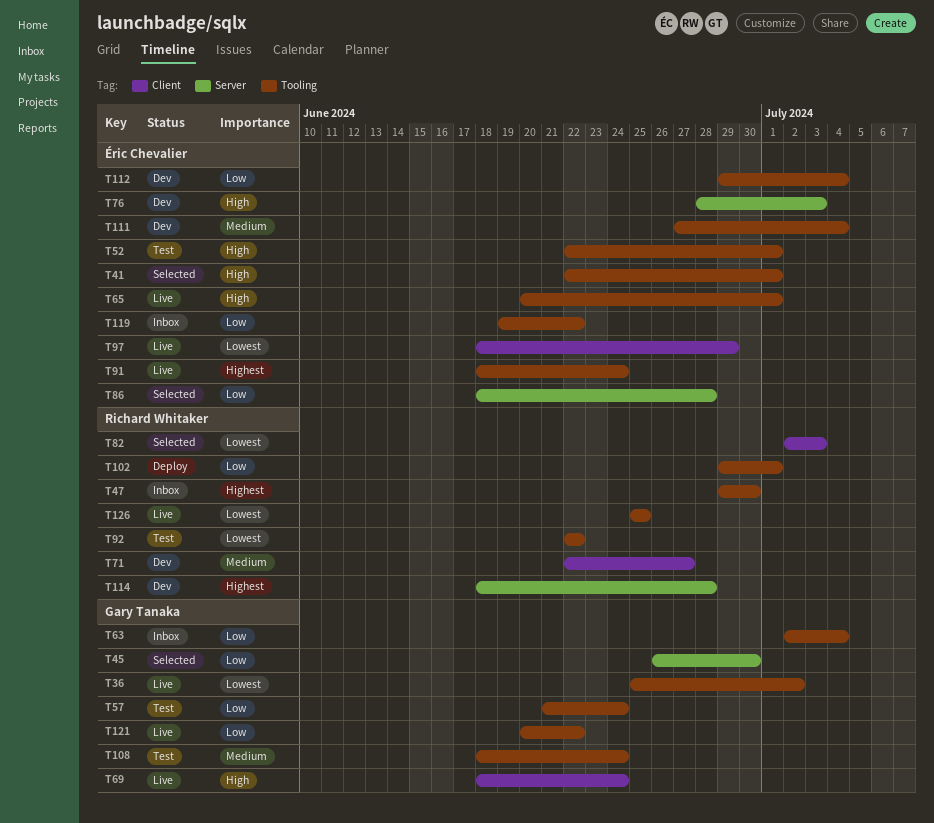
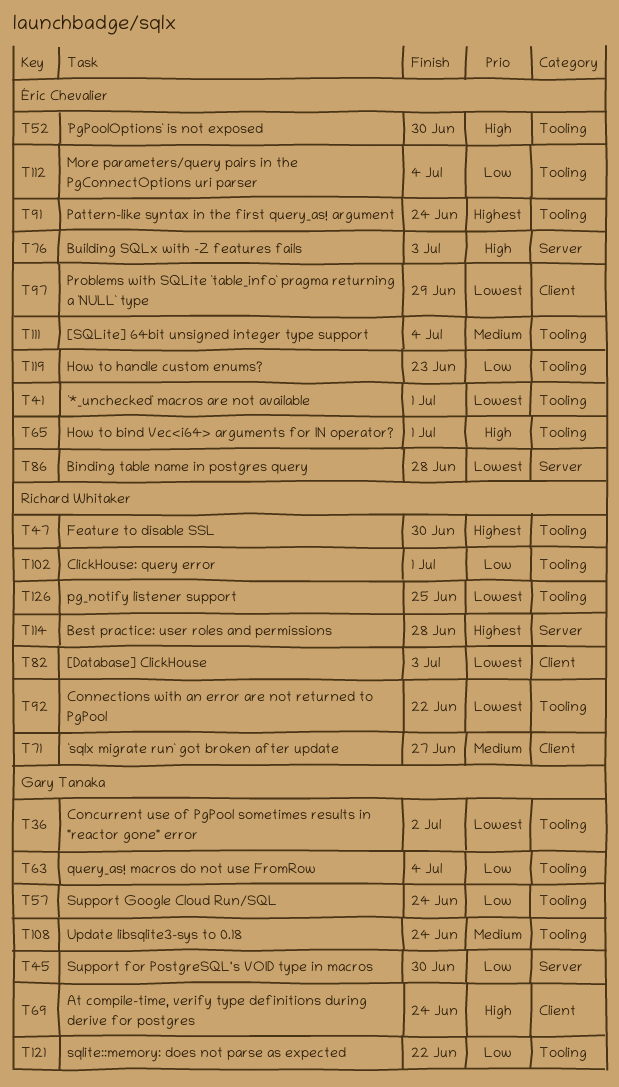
T41, priority: High -> Lowest
T52, due: Jul 1 -> Jun 30
T86, priority: Low -> Lowest
T119, due: Jun 22 -> Jun 23

